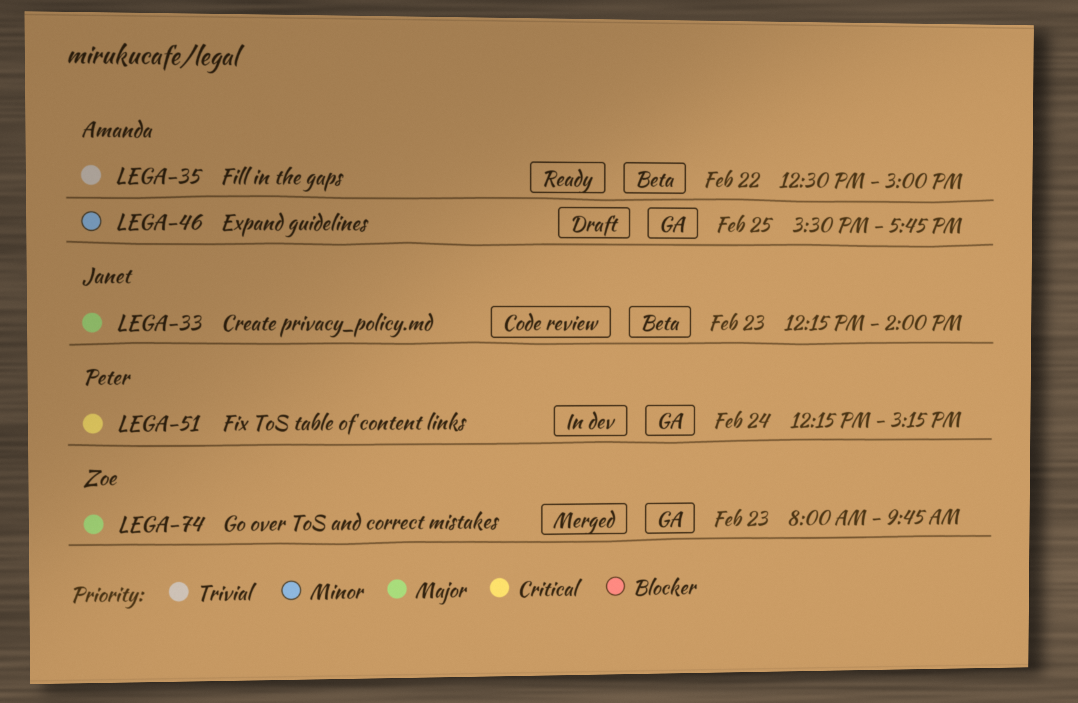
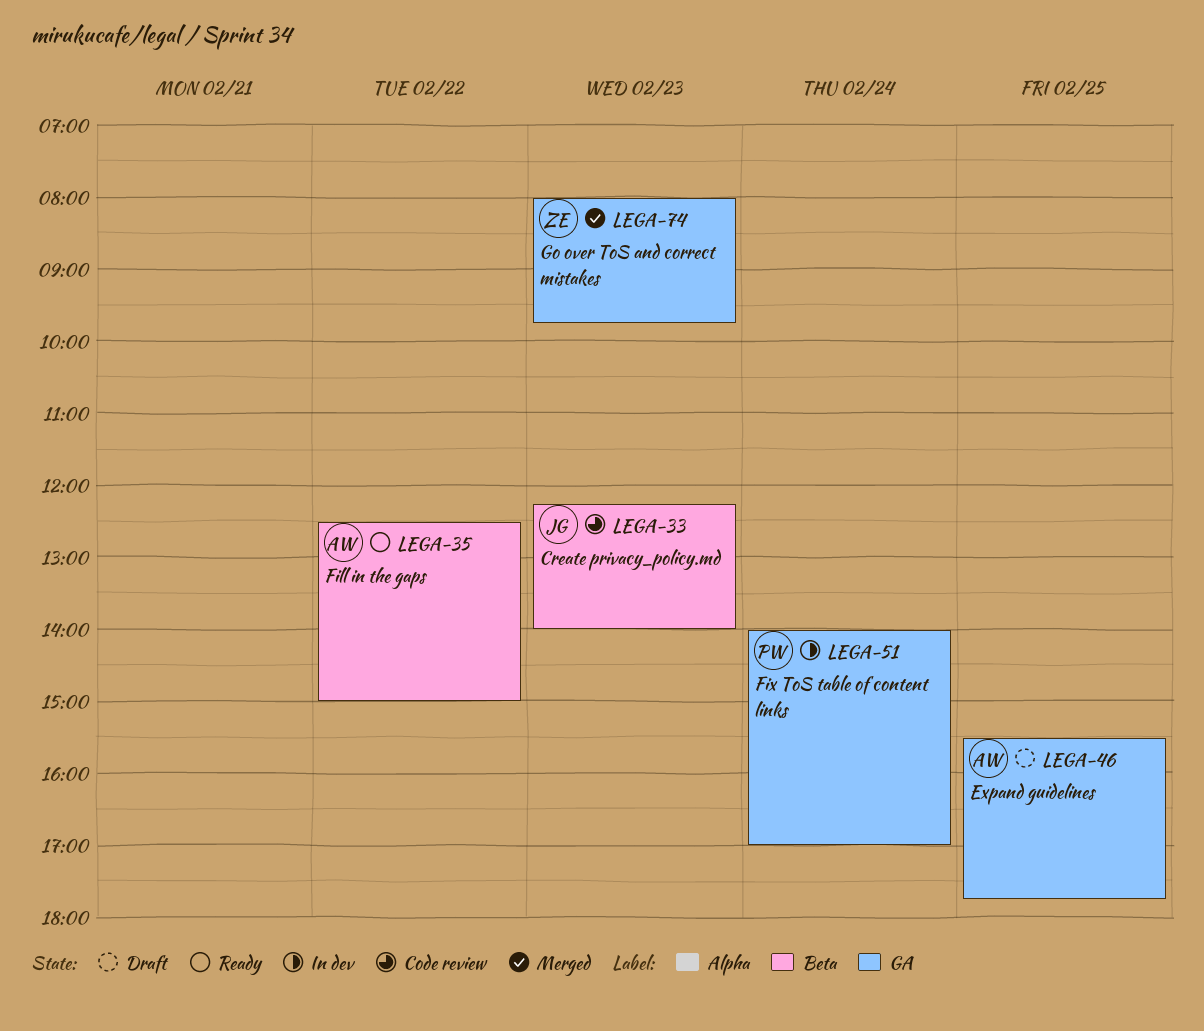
LEGA-51, begins: 12:15 -> 14:00
LEGA-51, ends: 15:15 -> 17:00

